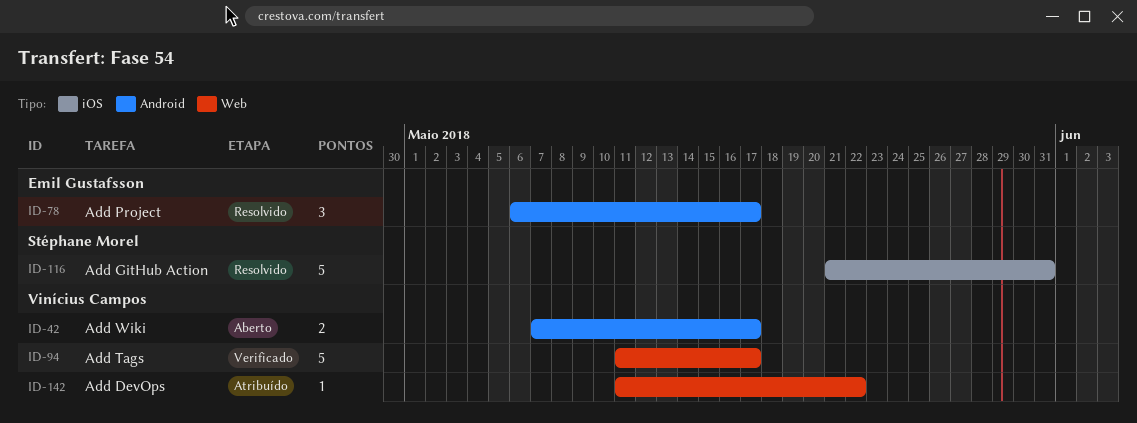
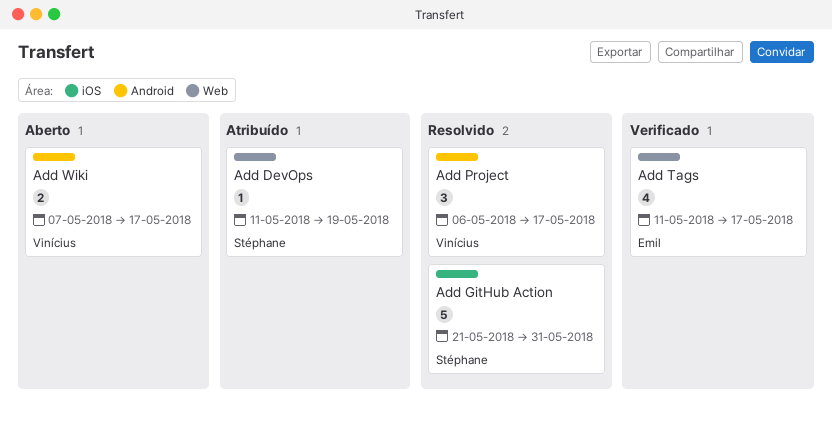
Add DevOps, owner: Vinícius Campos -> Stéphane Morel
Add DevOps, due: May 22 -> May 19
Add Project, owner: Emil Gustafsson -> Vinícius Campos
Add Tags, owner: Vinícius Campos -> Emil Gustafsson
Add Tags, estimate: 5 -> 4

